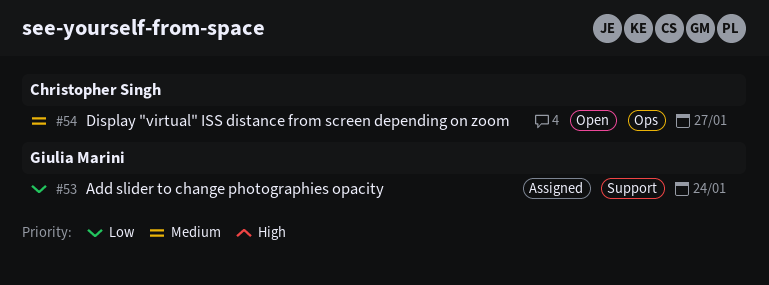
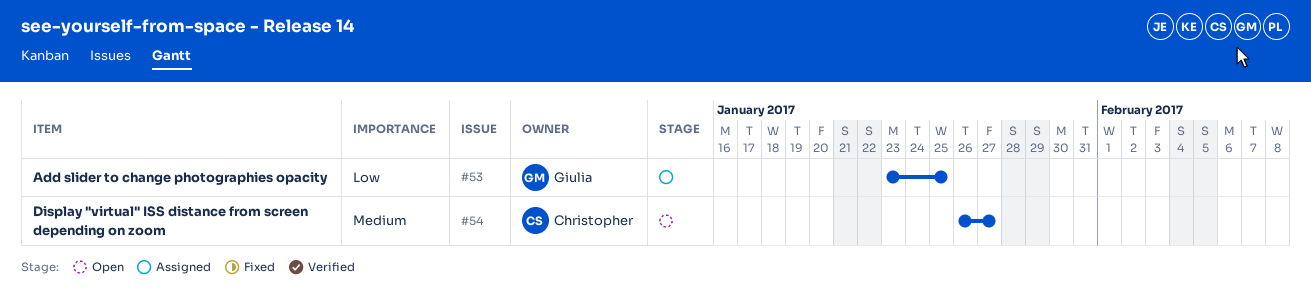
#53, due: Jan 24 -> Jan 25

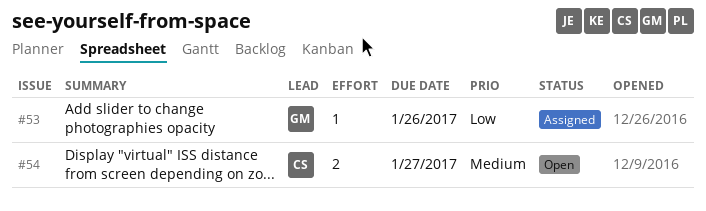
#53, due: Jan 25 -> Jan 26

